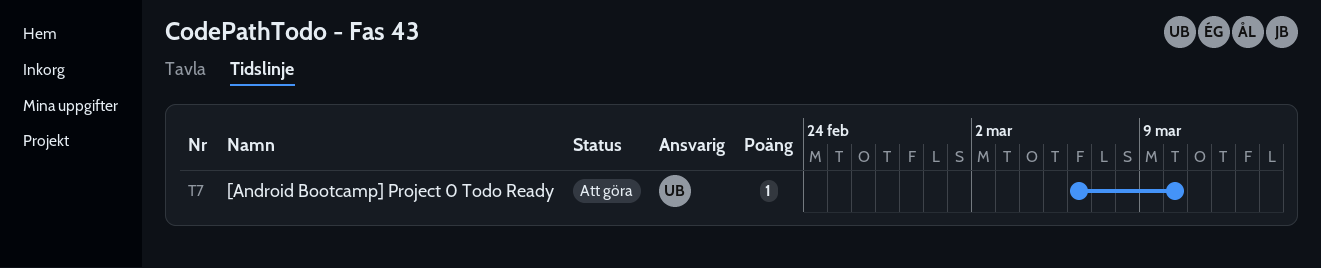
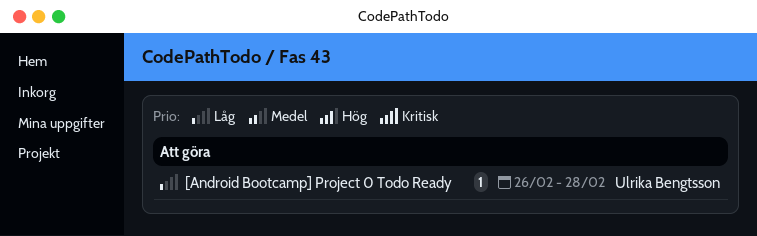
[Android Bootcamp] Project 0 Todo Ready, start: Mar 6 -> Feb 26
[Android Bootcamp] Project 0 Todo Ready, due: Mar 10 -> Feb 28

